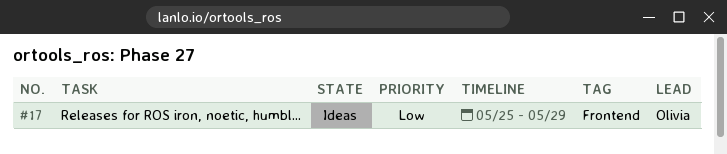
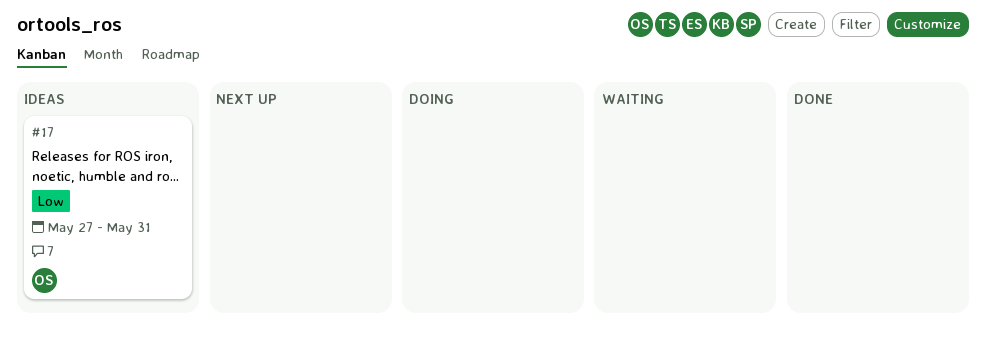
#17, start: May 25 -> May 27
#17, due: May 29 -> May 31

